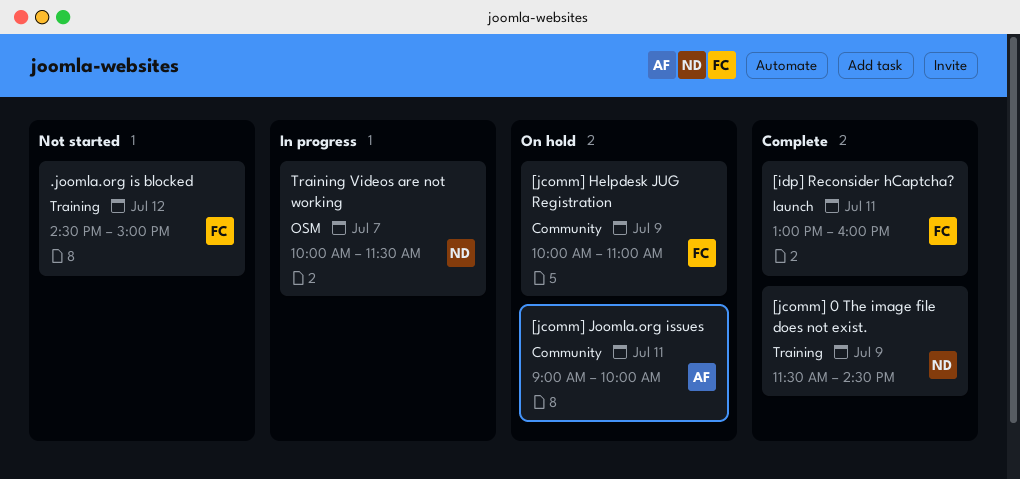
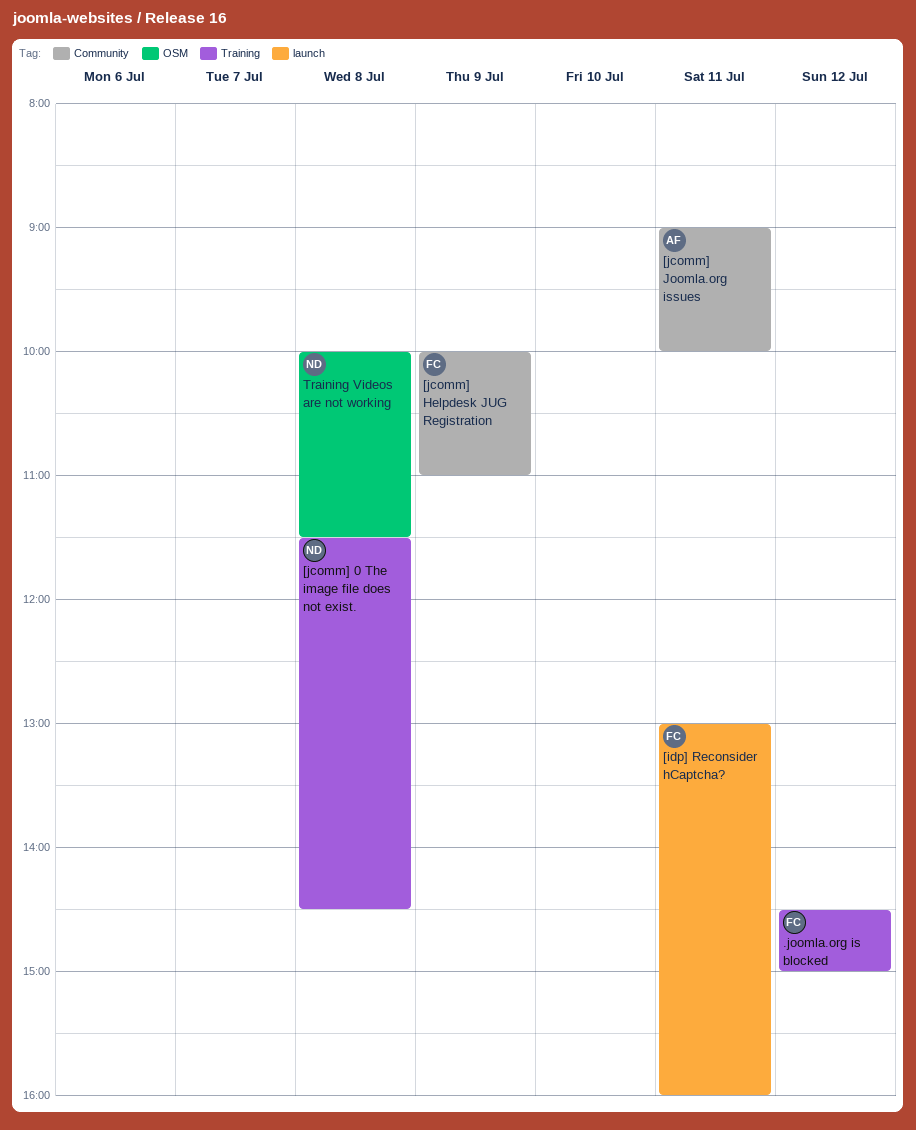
[jcomm] 0 The image file does not exist., day: Jul 9 -> Jul 8
Training Videos are not working, day: Jul 7 -> Jul 8

